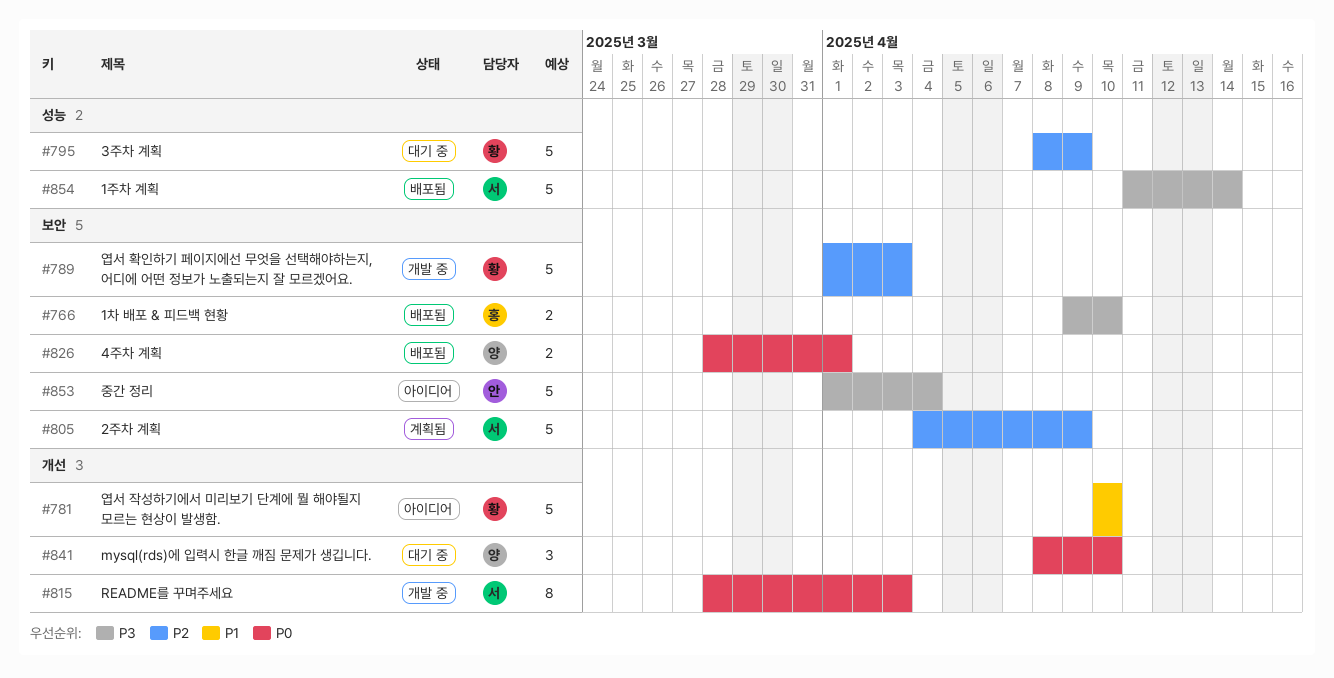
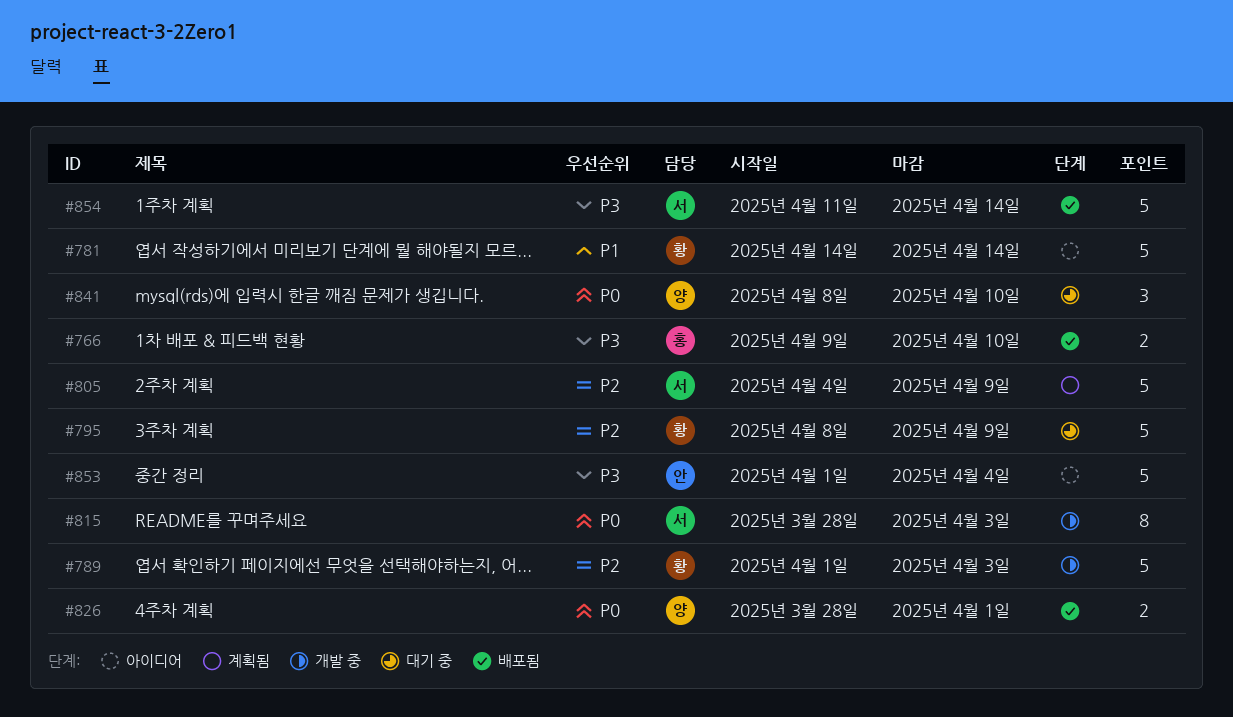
#781, start: Apr 10 -> Apr 14
#781, due: Apr 10 -> Apr 14

